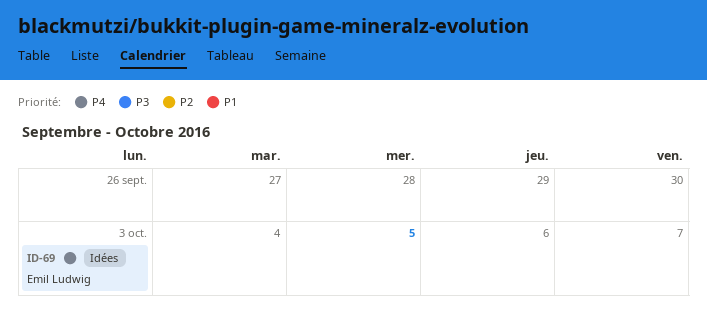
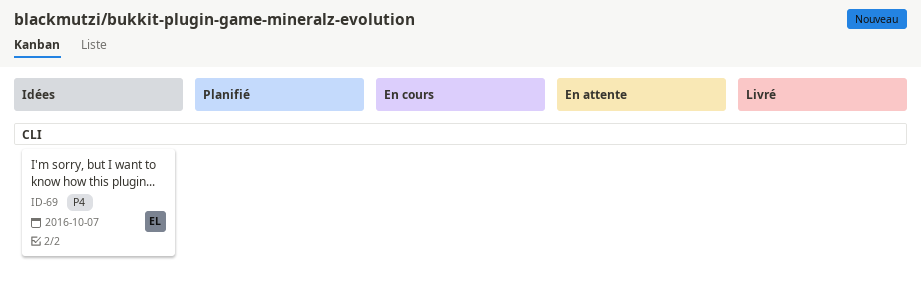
ID-69, due: Oct 3 -> Oct 7

